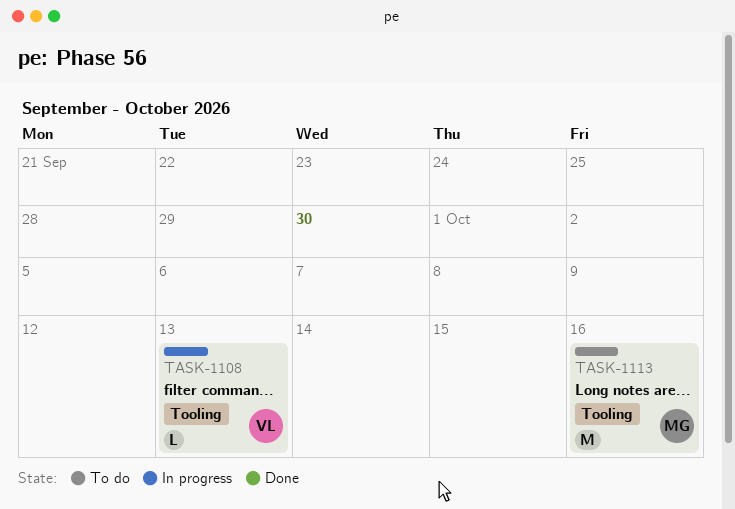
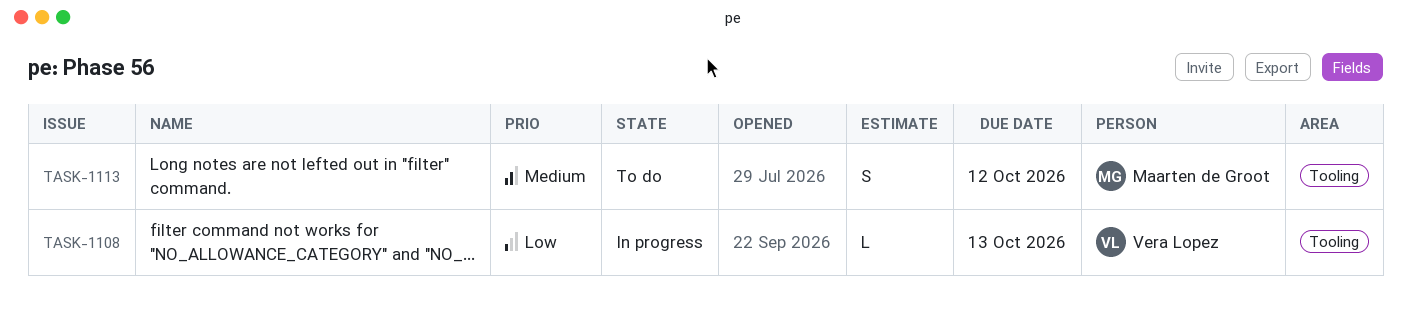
TASK-1113, estimate: M -> S
TASK-1113, due: Oct 16 -> Oct 12

